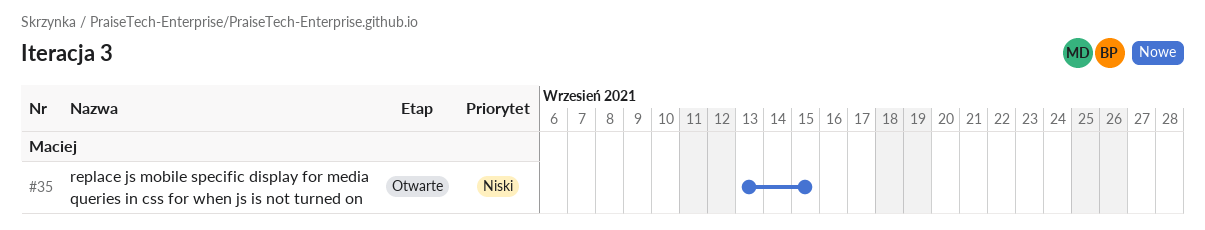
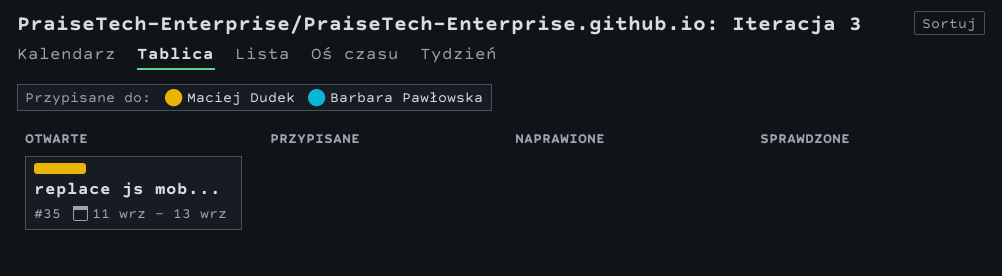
#35, start: Sep 13 -> Sep 11
#35, due: Sep 15 -> Sep 13

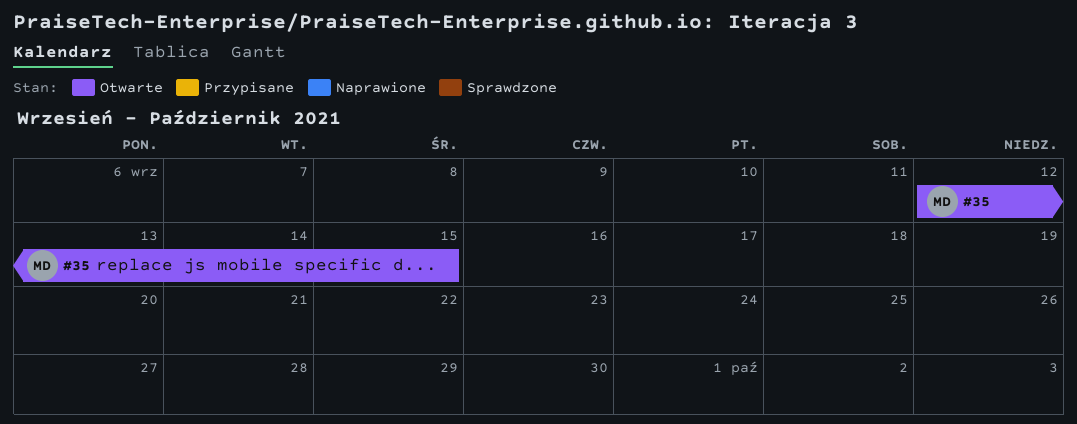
#35, start: Sep 11 -> Sep 12
#35, due: Sep 13 -> Sep 15

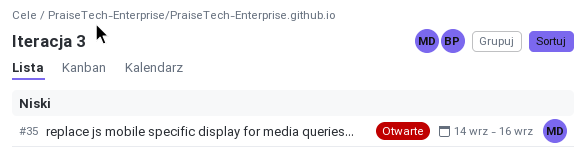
#35, start: Sep 12 -> Sep 14
#35, due: Sep 15 -> Sep 16

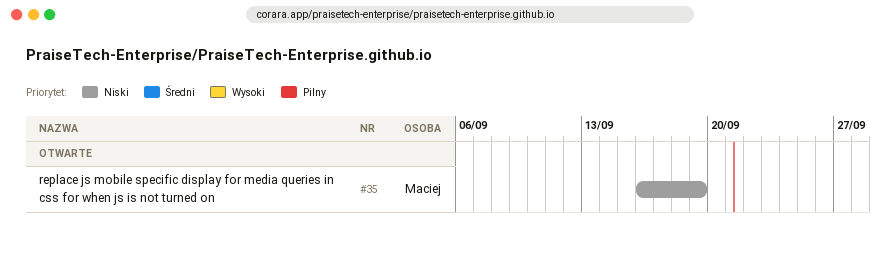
#35, start: Sep 14 -> Sep 16
#35, due: Sep 16 -> Sep 19

